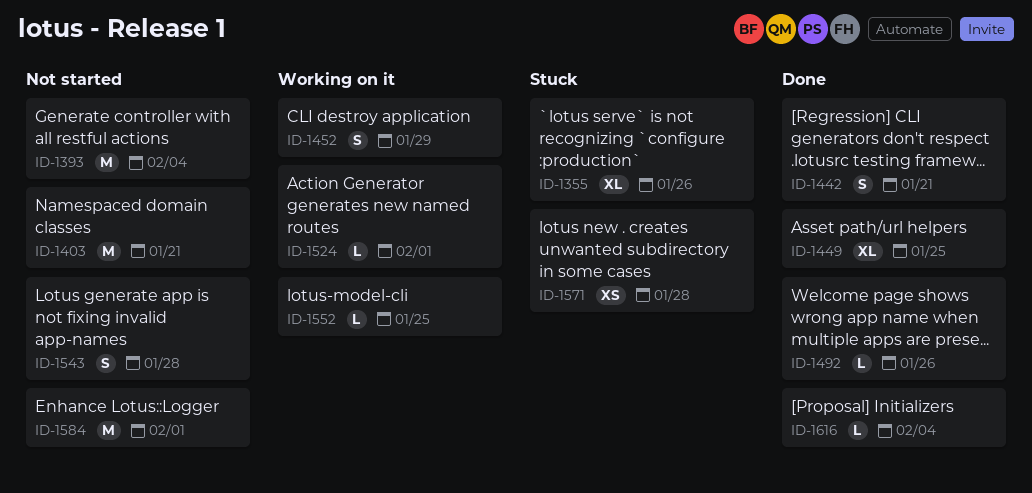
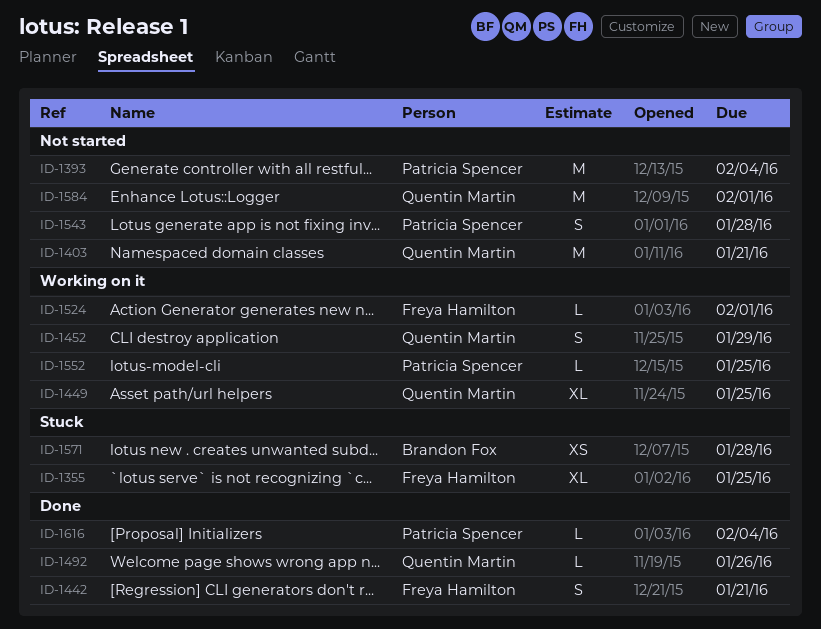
ID-1355, due: Jan 26 -> Jan 25
ID-1449, status: Done -> Working on it

